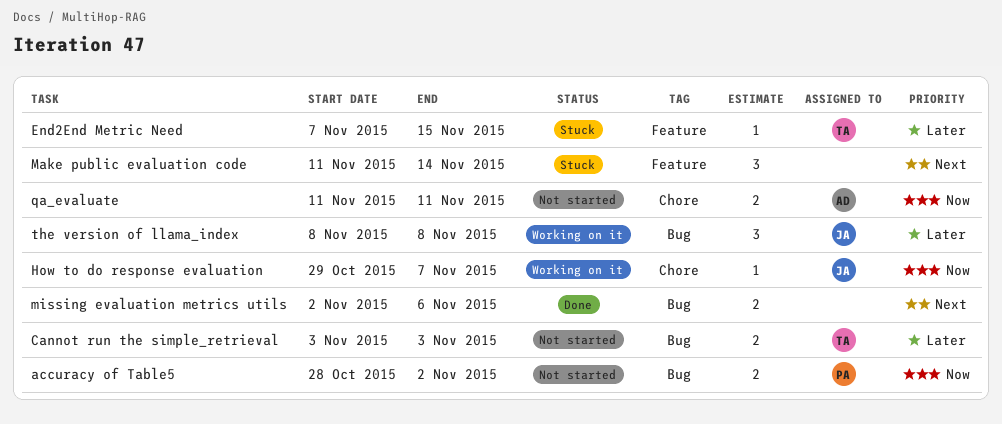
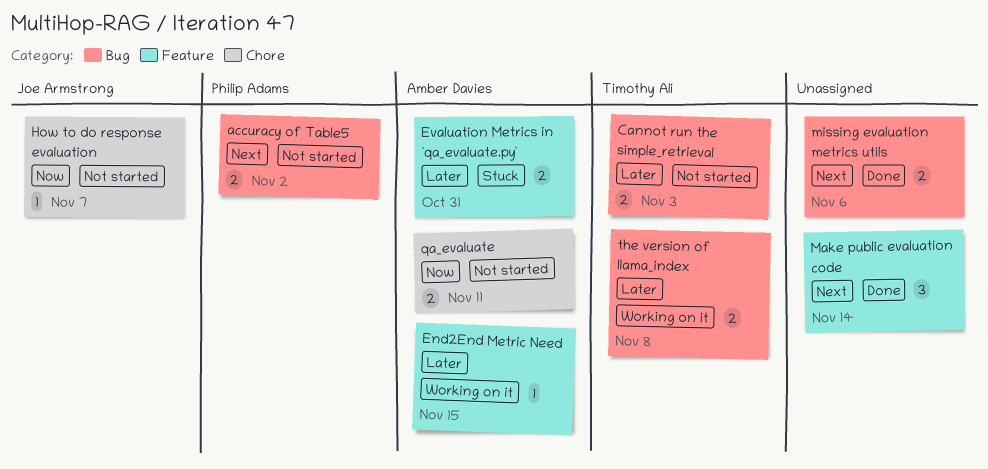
accuracy of Table5, priority: Now -> Next
End2End Metric Need, status: Stuck -> Working on it
End2End Metric Need, owner: Timothy Ali -> Amber Davies
Evaluation Metrics in `qa_evaluate.py`: none -> present
How to do response evaluation, status: Working on it -> Not started
Make public evaluation code, status: Stuck -> Done
the version of llama_index, owner: Joe Armstrong -> Timothy Ali
the version of llama_index, estimate: 3 -> 2

